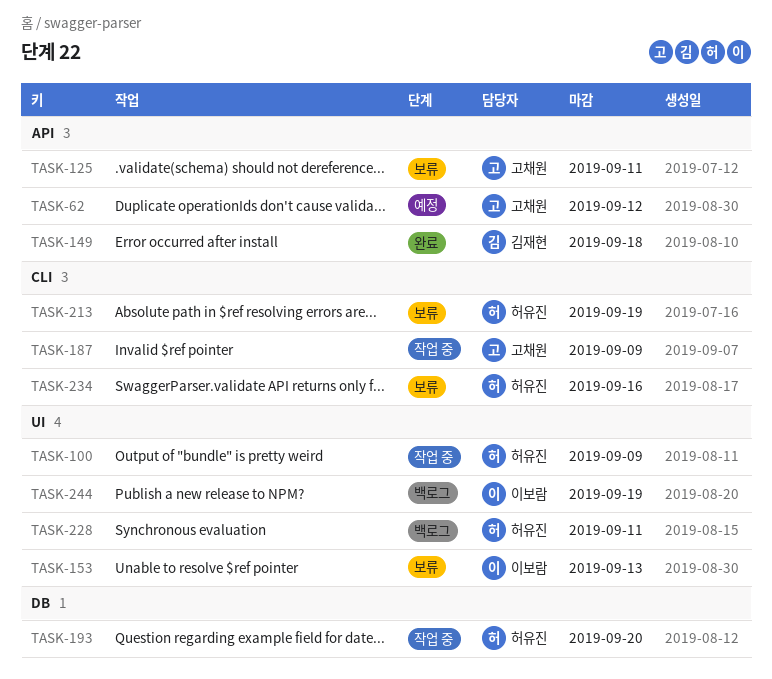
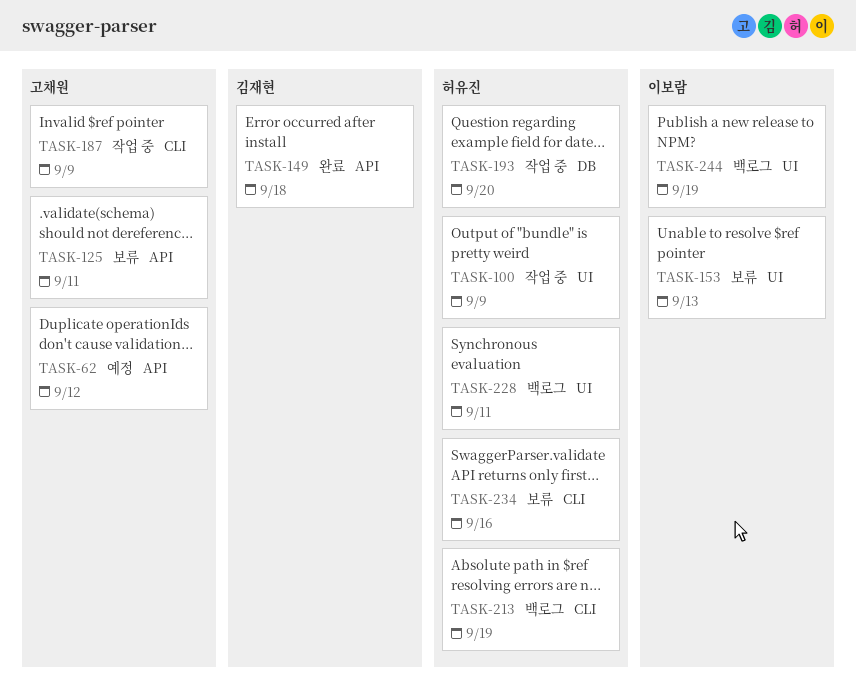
TASK-213, status: 보류 -> 백로그

